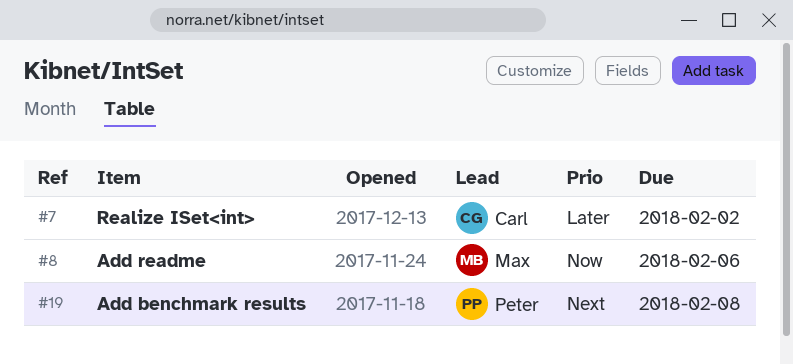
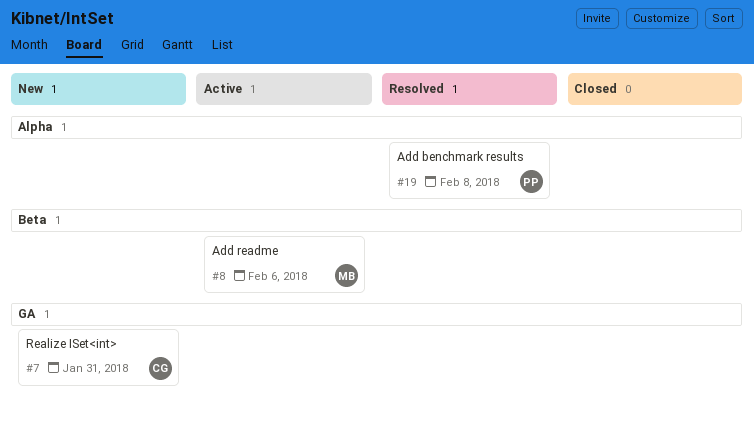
#7, due: Feb 2 -> Jan 31

